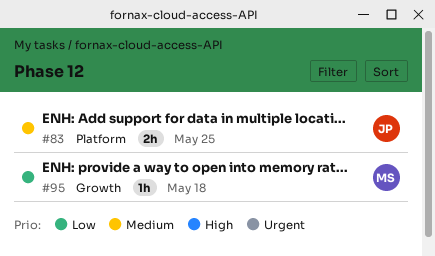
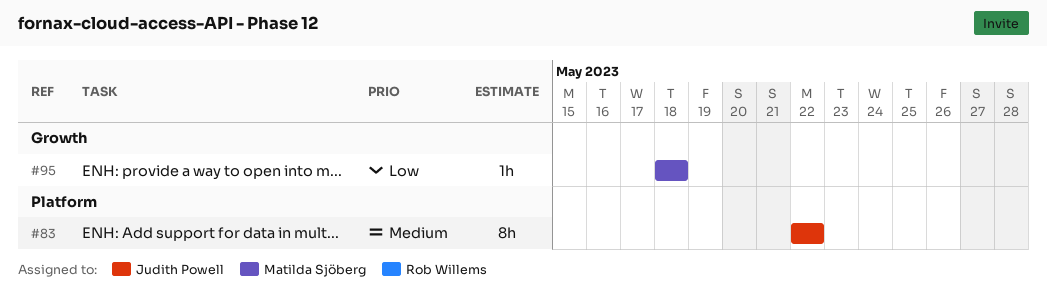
#83, estimate: 2h -> 8h
#83, due: May 25 -> May 22

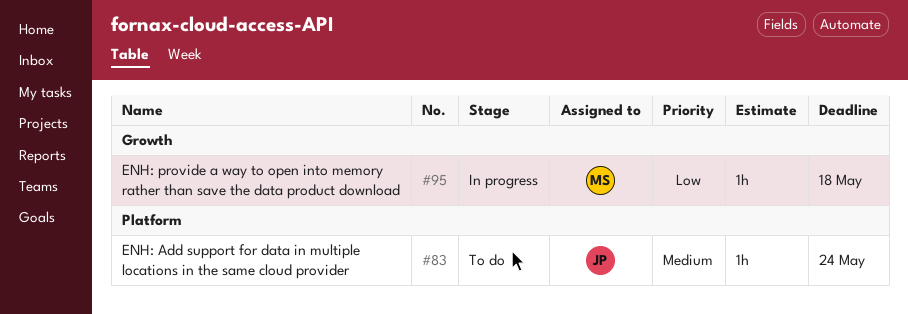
#83, estimate: 8h -> 1h
#83, due: May 22 -> May 24

